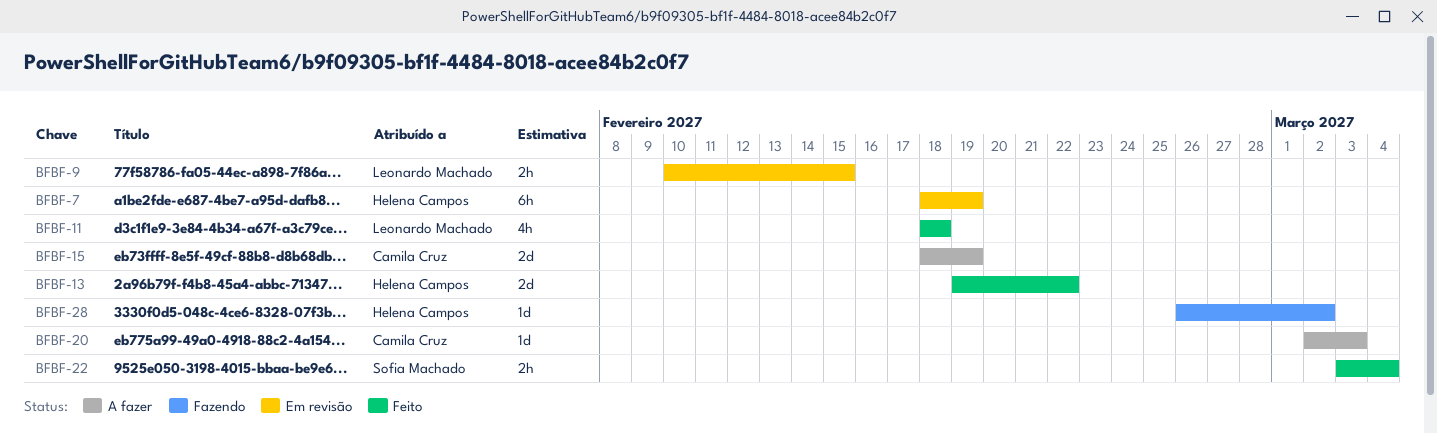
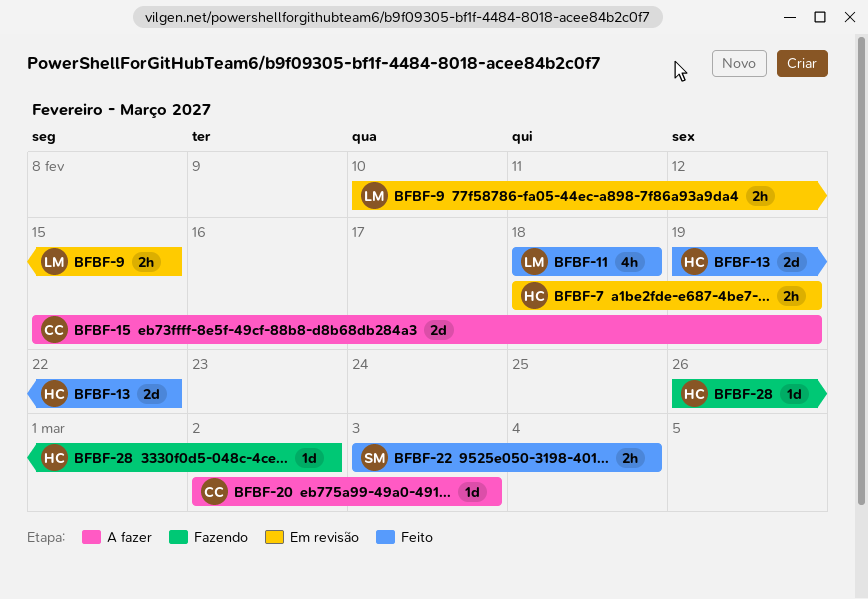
BFBF-7, estimate: 6h -> 2h
BFBF-15, start: Feb 18 -> Feb 15

